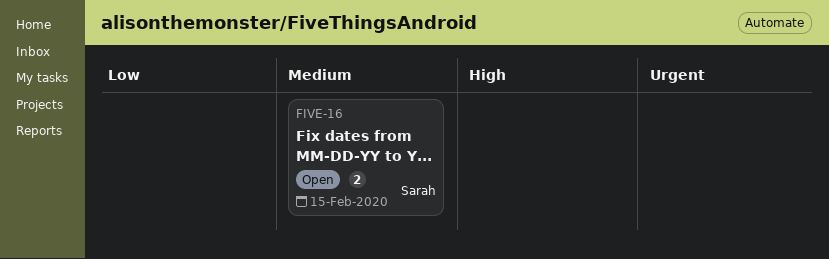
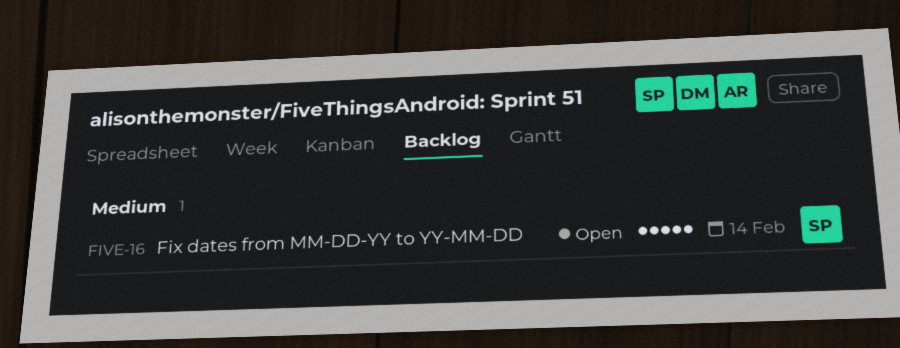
FIVE-16, estimate: 2 -> 5
FIVE-16, due: Feb 15 -> Feb 14

